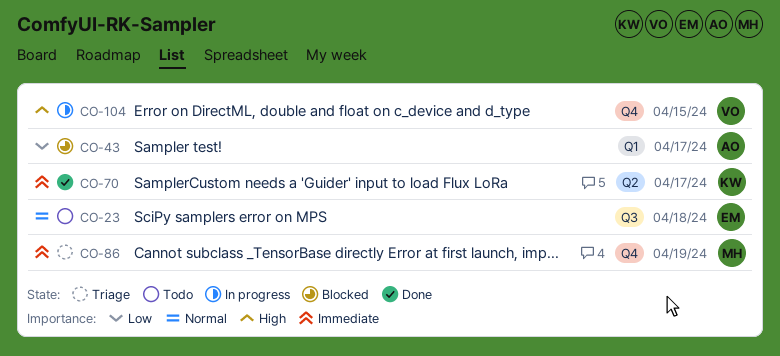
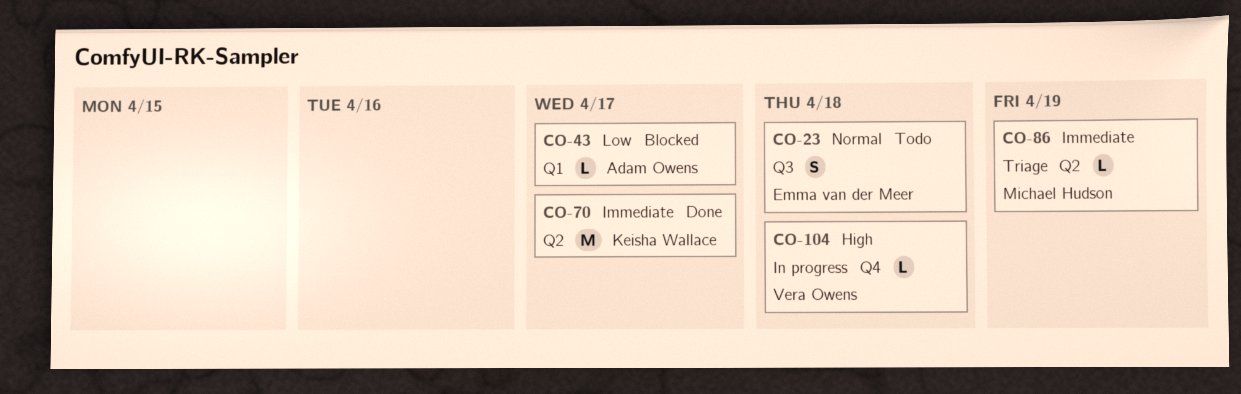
CO-86, label: Q4 -> Q2
CO-104, due: Apr 15 -> Apr 18

